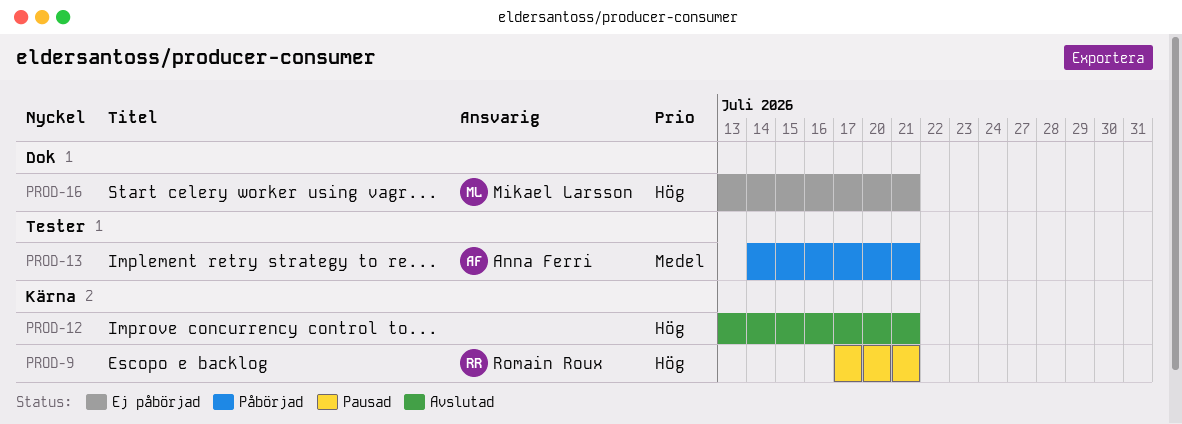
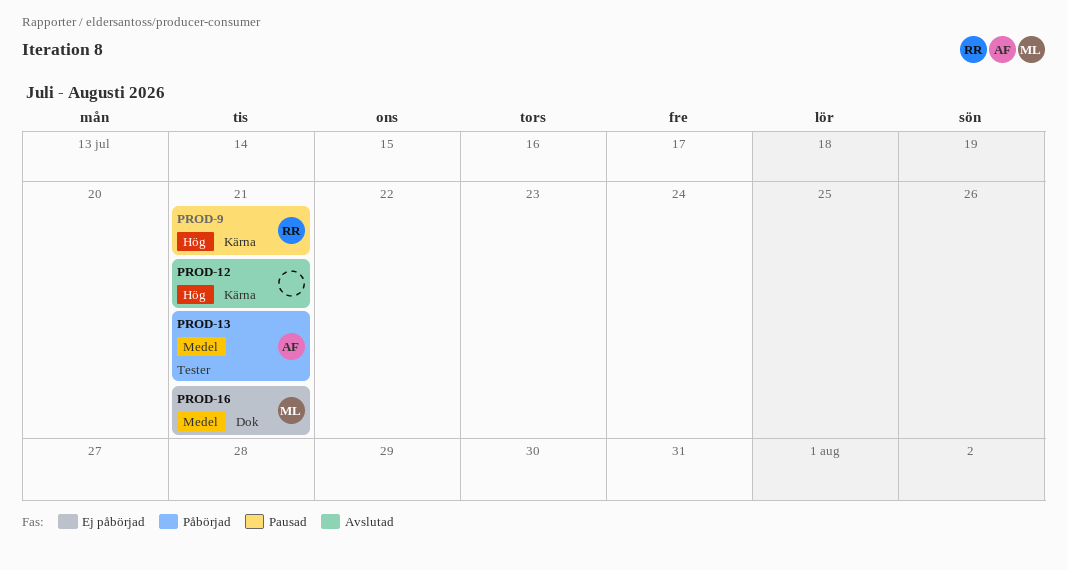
PROD-16, priority: Hög -> Medel

